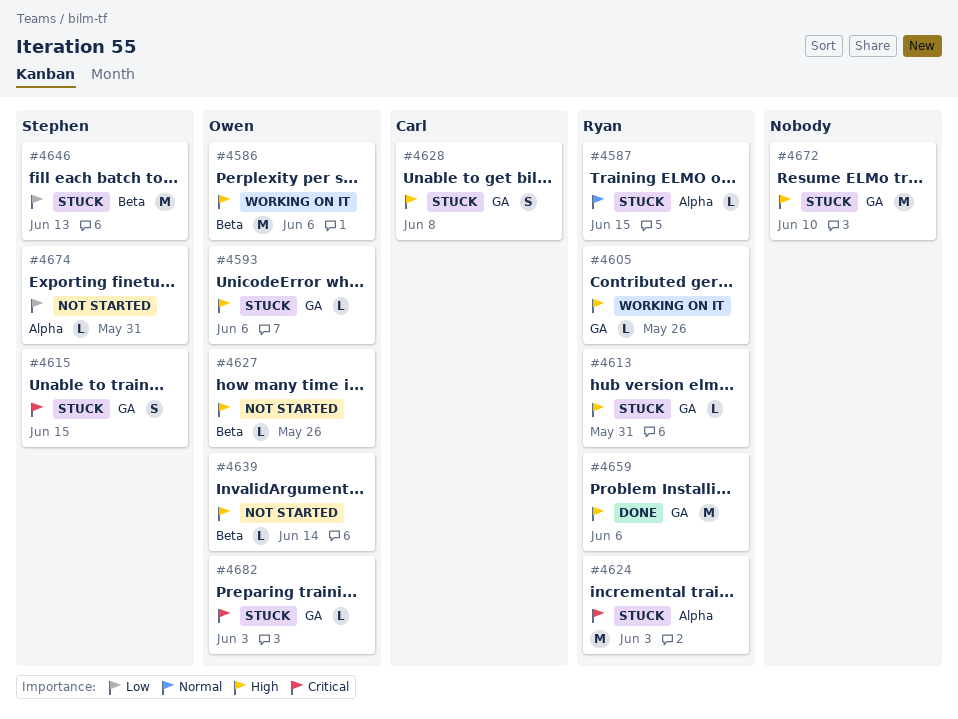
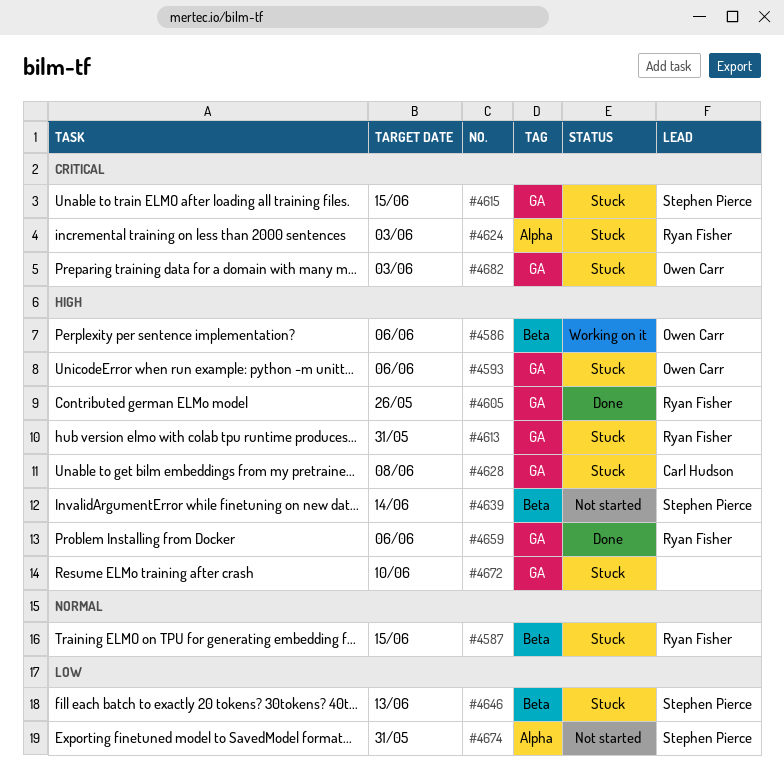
#4587, label: Alpha -> Beta
#4605, status: Working on it -> Done
#4627: present -> none
#4639, owner: Owen Carr -> Stephen Pierce

